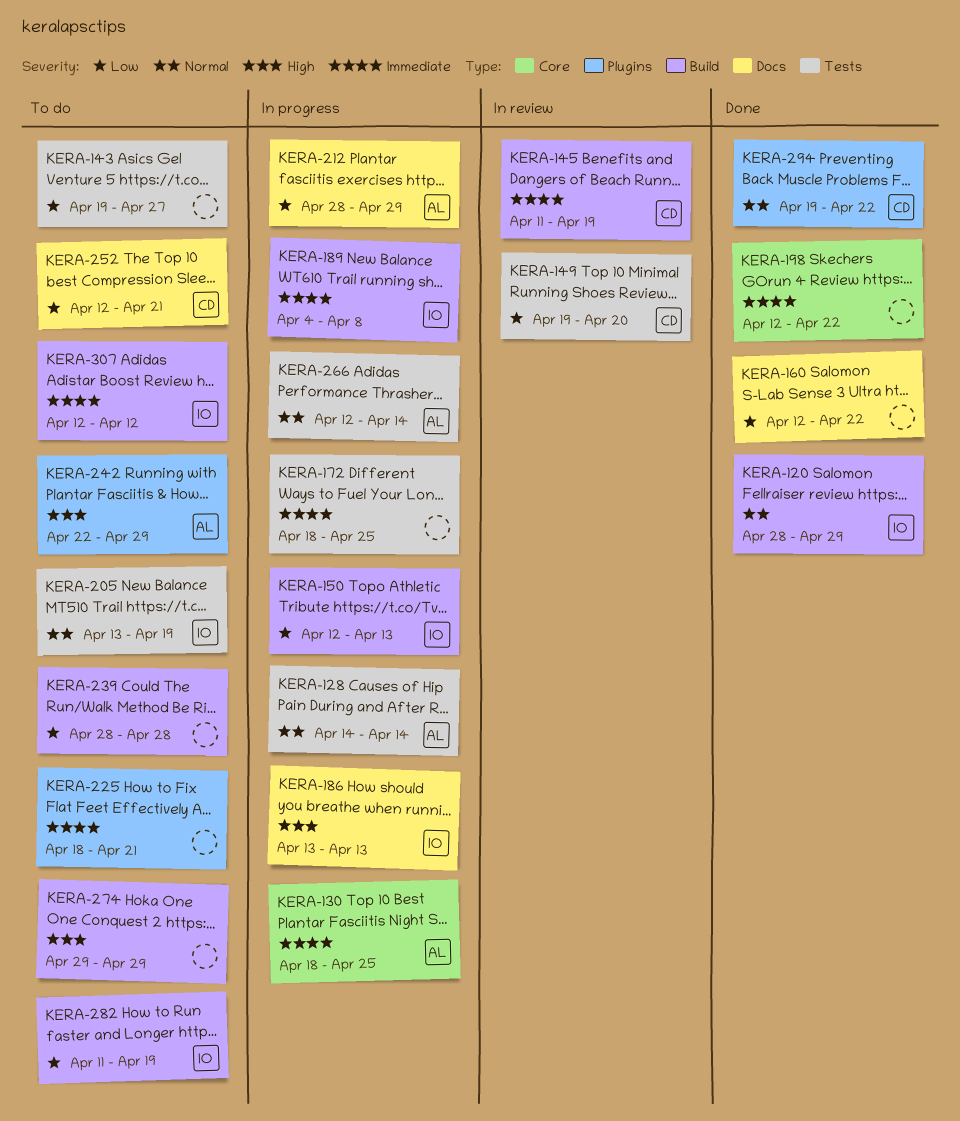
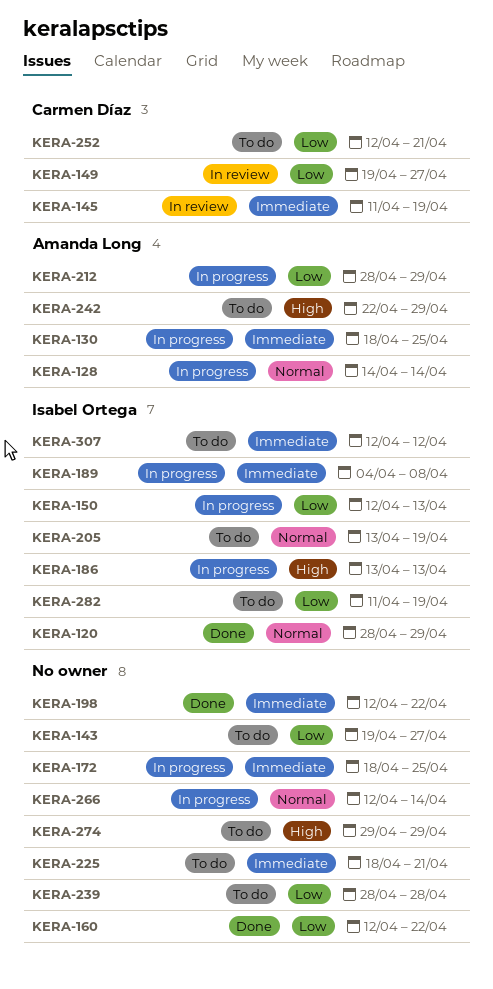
KERA-149, due: Apr 20 -> Apr 27
KERA-266, owner: Amanda Long -> none
KERA-294: present -> none

